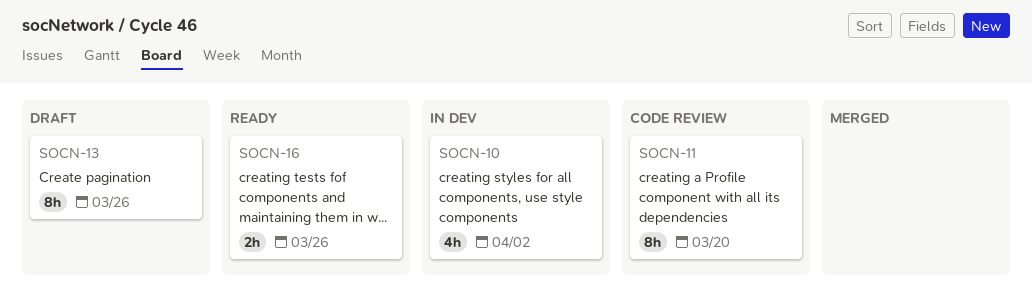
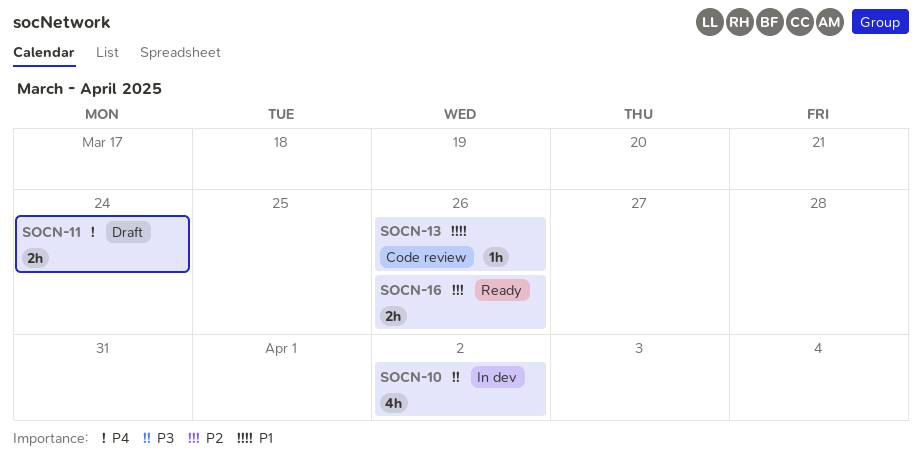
SOCN-11, status: Code review -> Draft
SOCN-11, estimate: 8h -> 2h
SOCN-11, due: Mar 20 -> Mar 24
SOCN-13, status: Draft -> Code review
SOCN-13, estimate: 8h -> 1h

